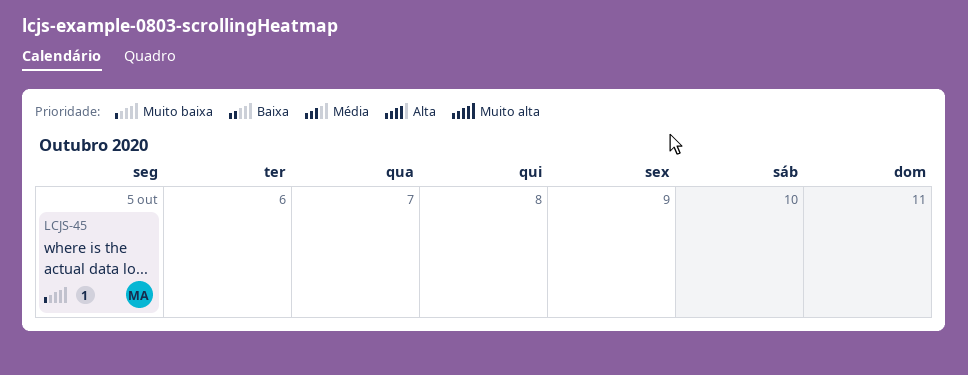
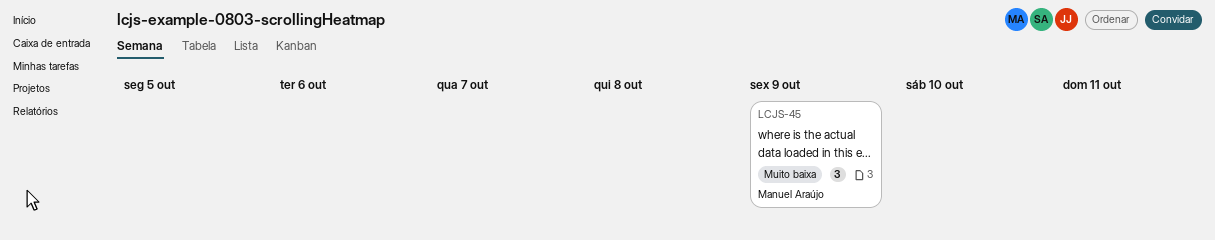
LCJS-45, estimate: 1 -> 3
LCJS-45, due: Oct 5 -> Oct 9

